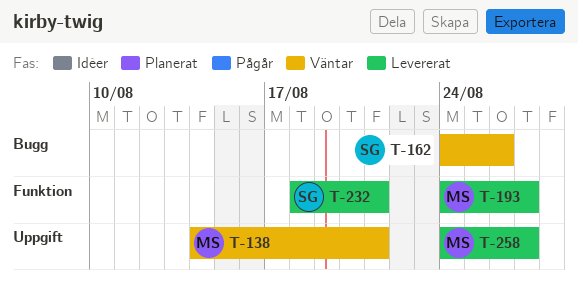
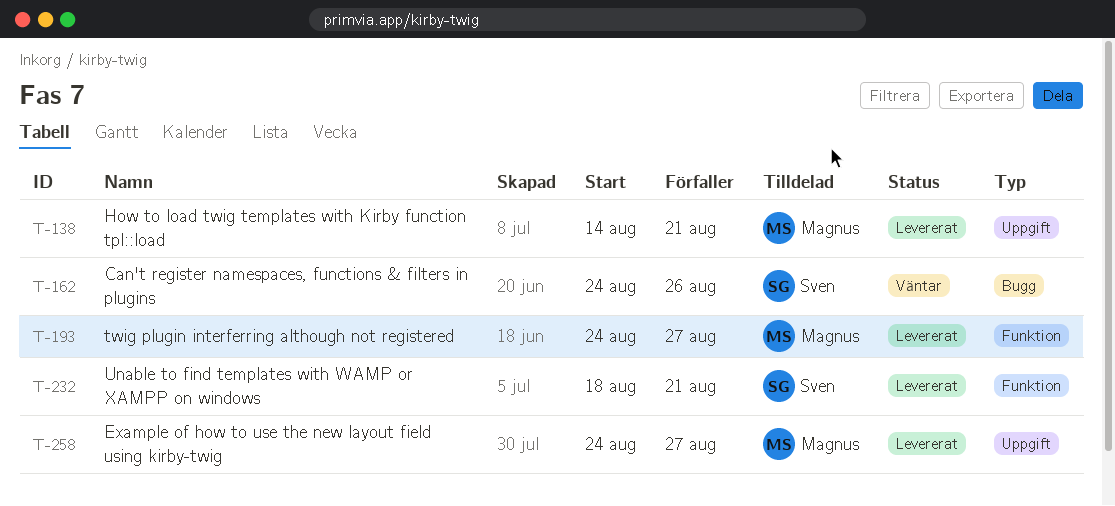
T-138, status: Väntar -> Levererat

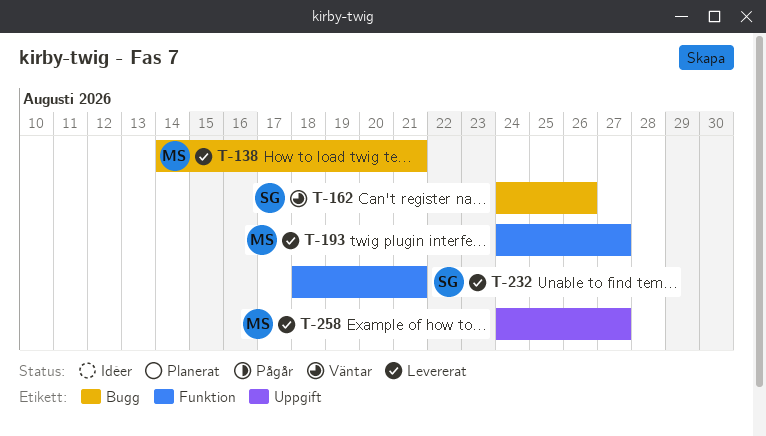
T-138, label: Uppgift -> Bugg

